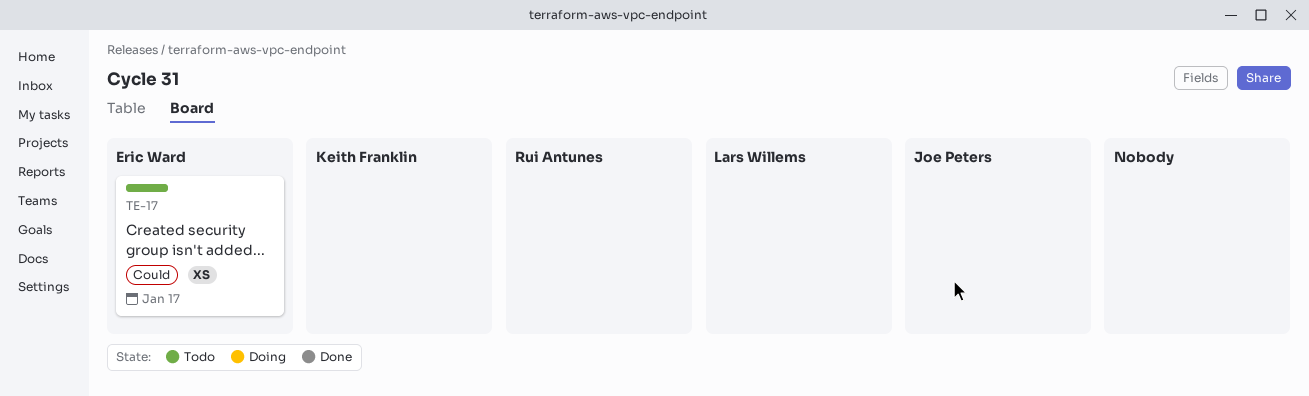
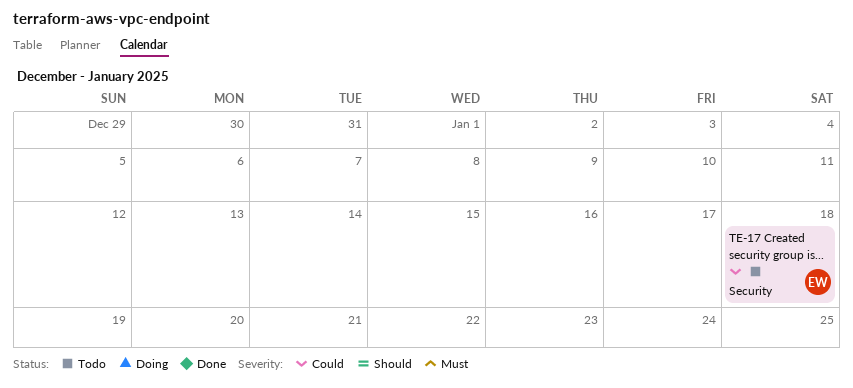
TE-17, due: Jan 17 -> Jan 18

